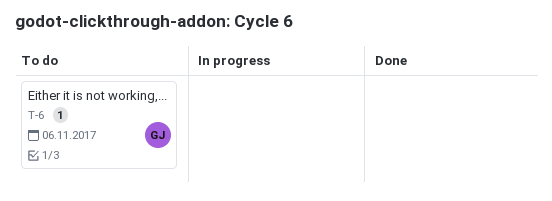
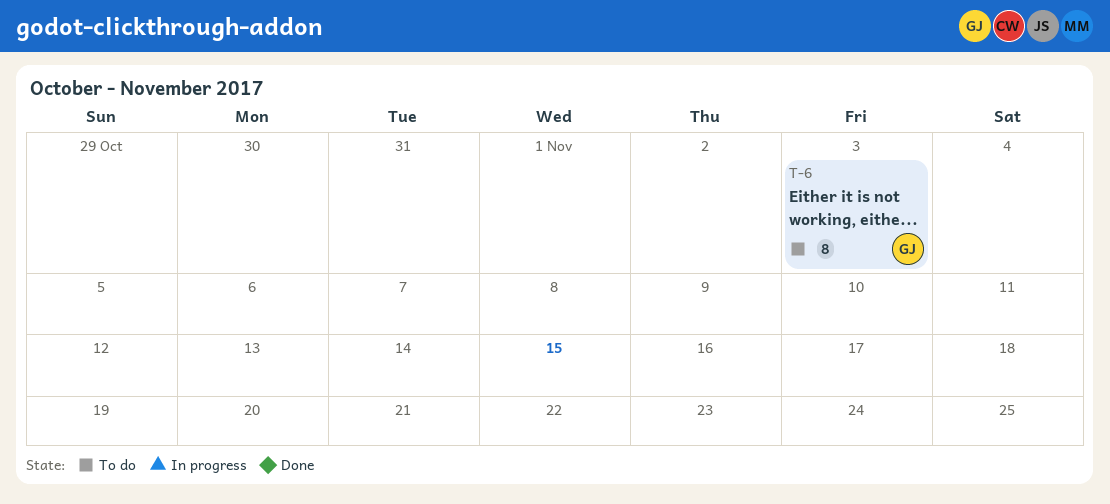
T-6, estimate: 1 -> 8
T-6, due: Nov 6 -> Nov 3

